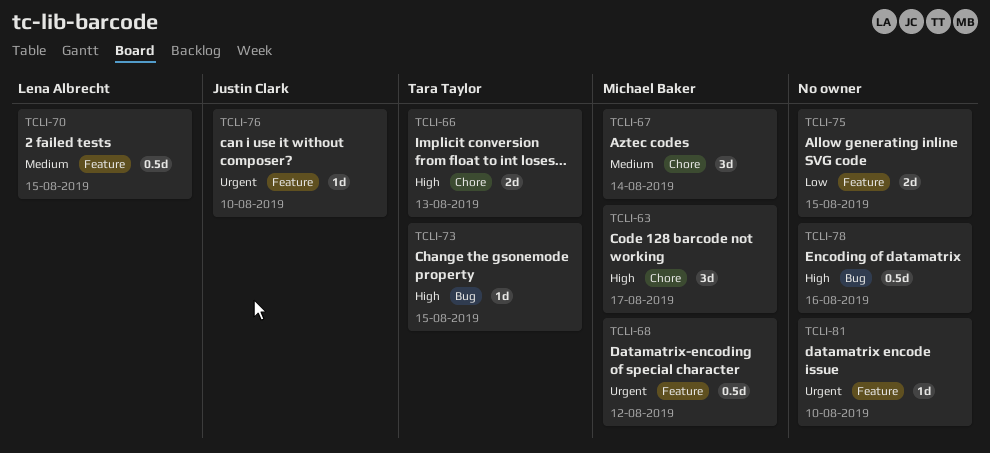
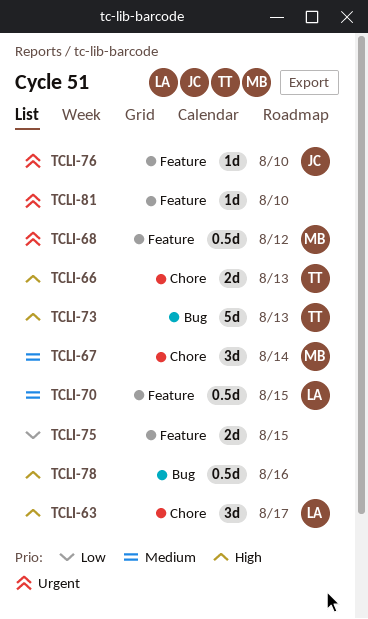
TCLI-63, owner: Michael Baker -> Lena Albrecht
TCLI-73, estimate: 1d -> 5d
TCLI-73, due: Aug 15 -> Aug 13

